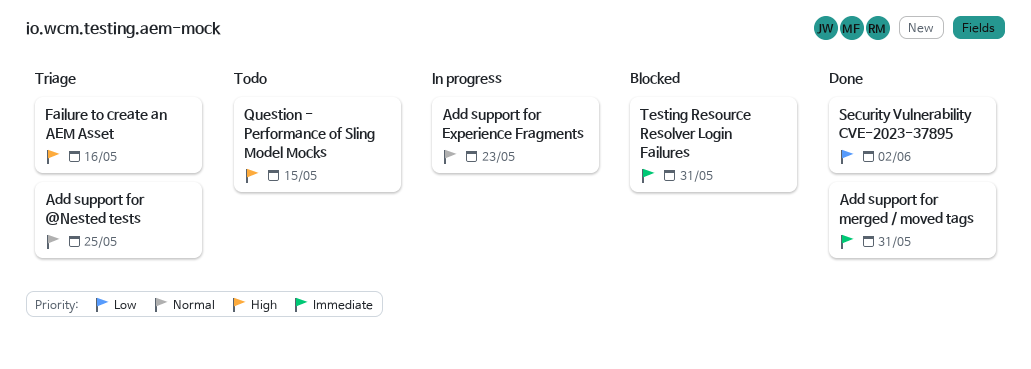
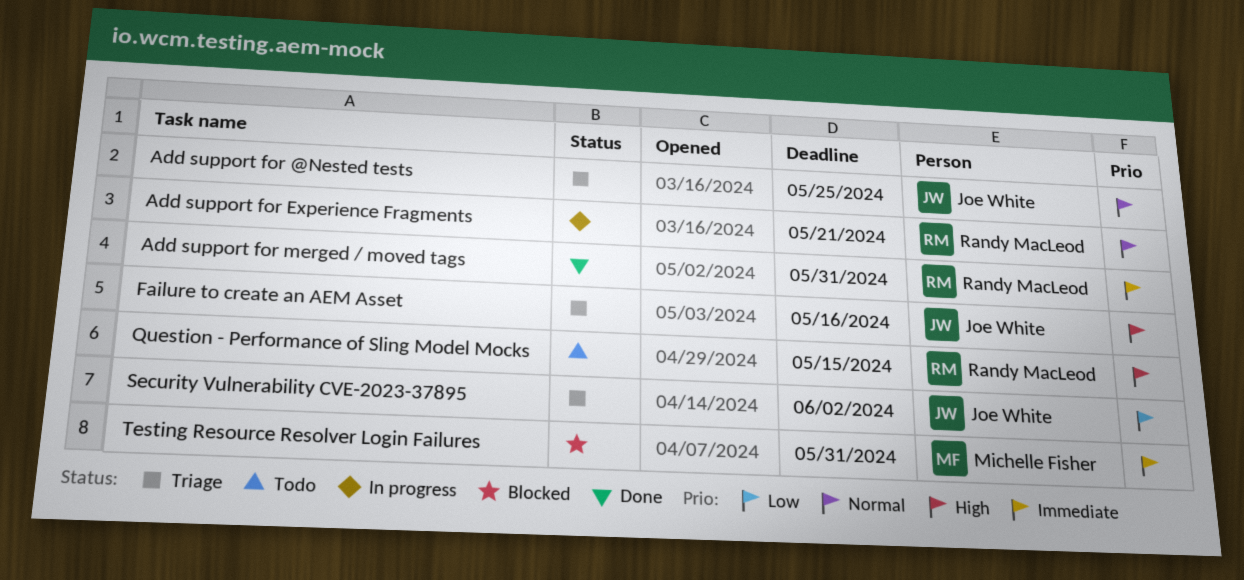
Add support for Experience Fragments, due: May 23 -> May 21
Security Vulnerability CVE-2023-37895, status: Done -> Triage

